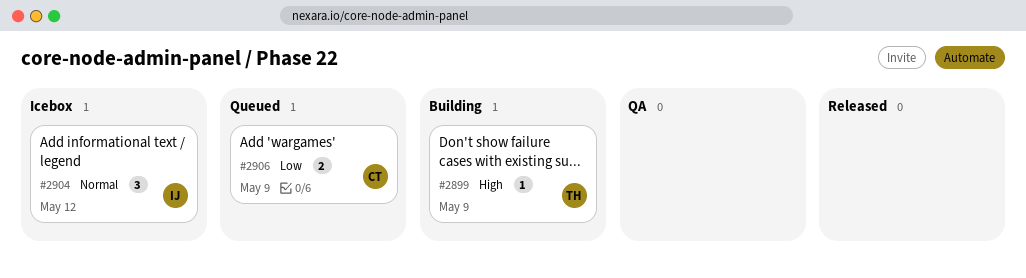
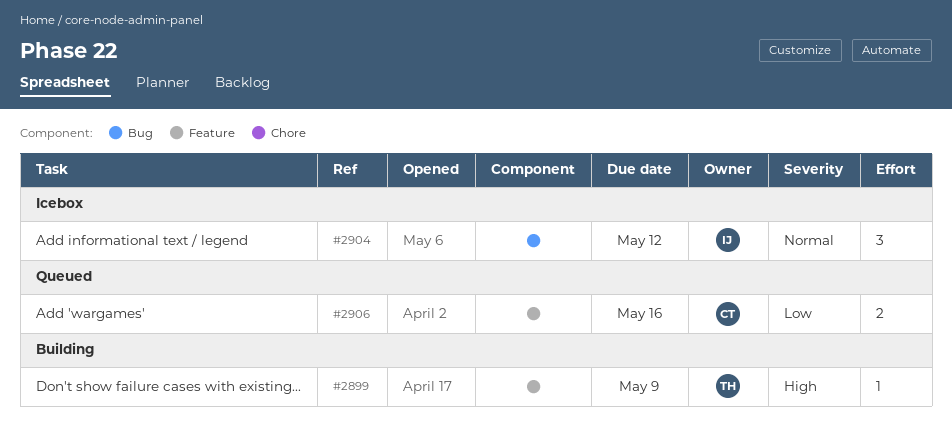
#2906, due: May 9 -> May 16

